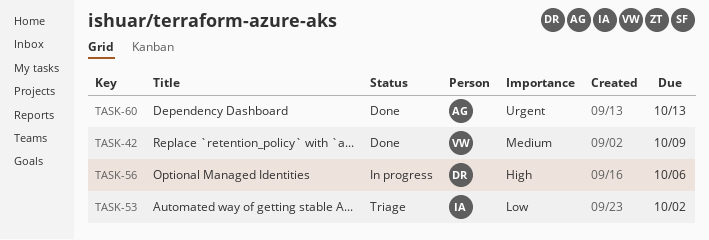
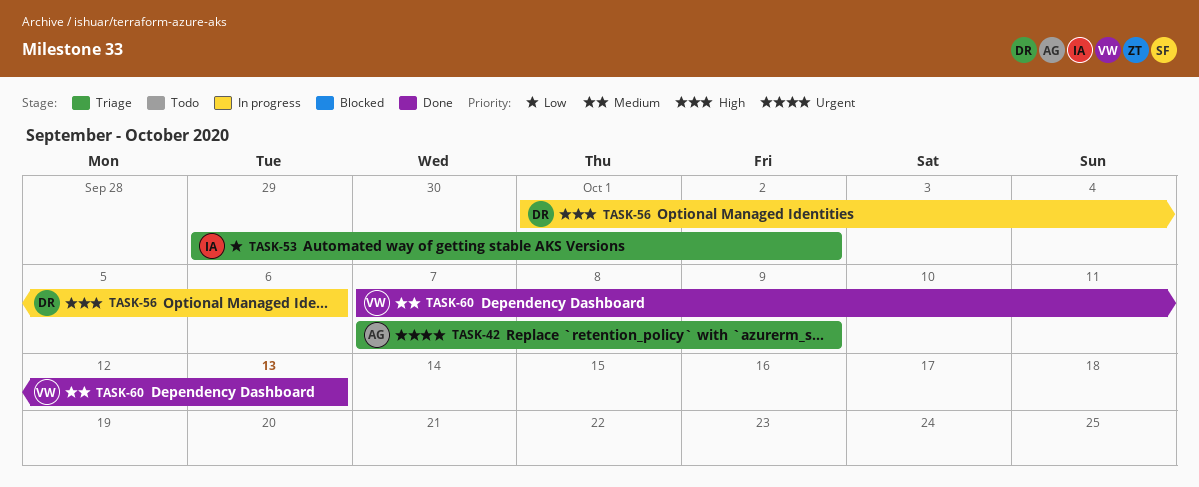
TASK-42, status: Done -> Triage
TASK-42, owner: VW -> AG
TASK-42, priority: Medium -> Urgent
TASK-60, owner: AG -> VW
TASK-60, priority: Urgent -> Medium

